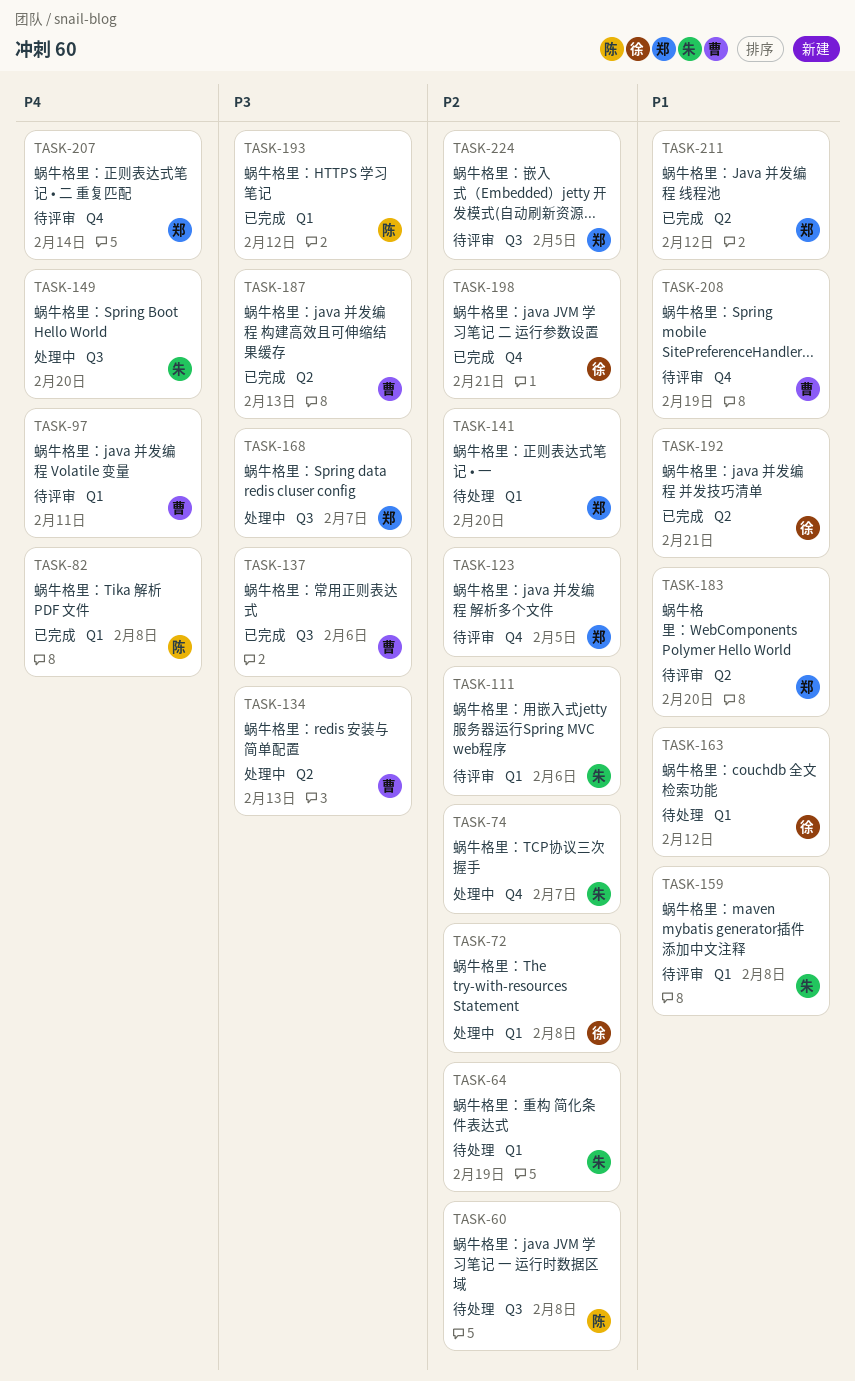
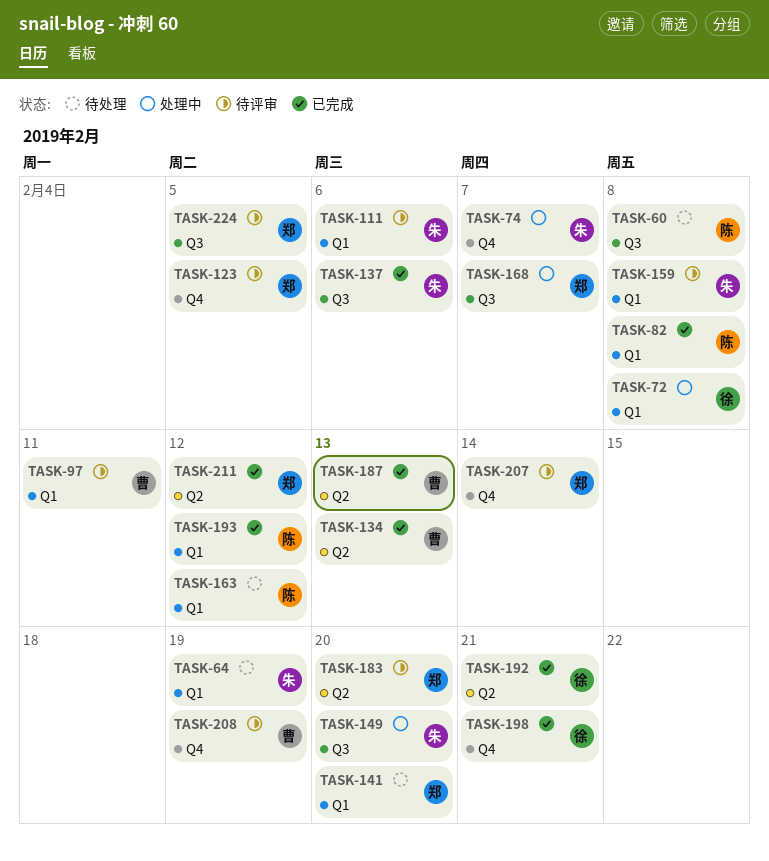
TASK-134, status: 处理中 -> 已完成
TASK-137, owner: 曹 -> 朱
TASK-163, owner: 徐 -> 陈

